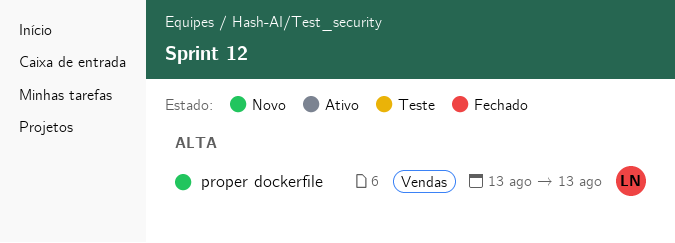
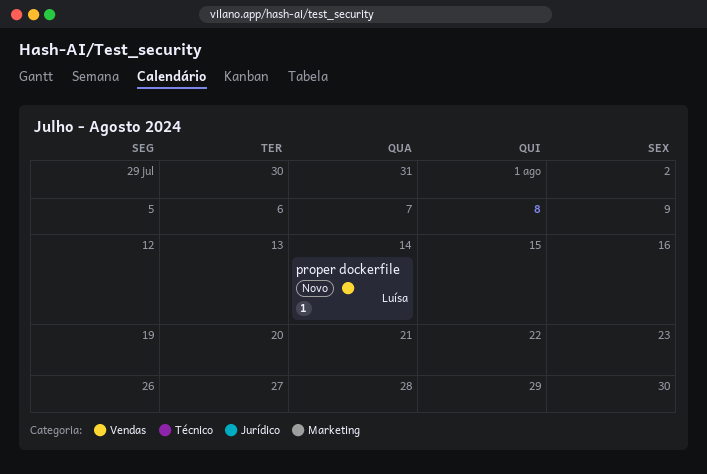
proper dockerfile, due: Aug 13 -> Aug 14

